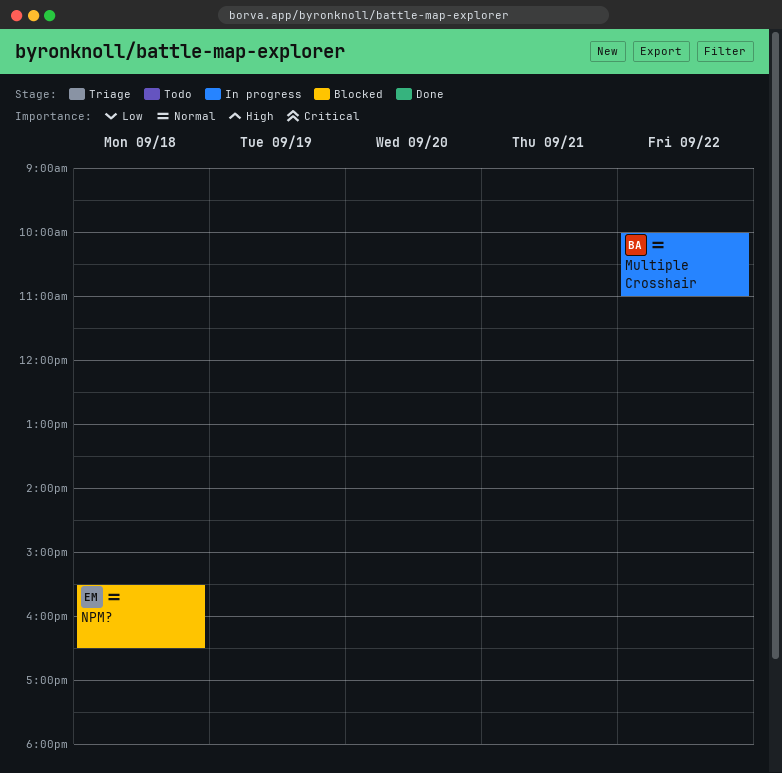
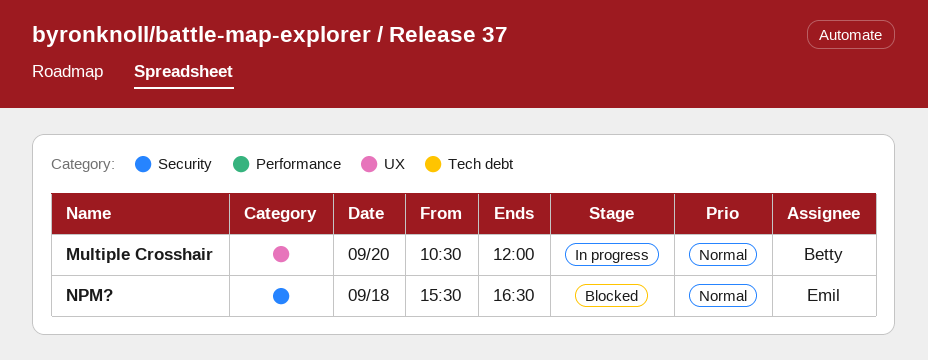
Multiple Crosshair, day: Sep 22 -> Sep 20
Multiple Crosshair, begins: 10:00 -> 10:30
Multiple Crosshair, ends: 11:00 -> 12:00

